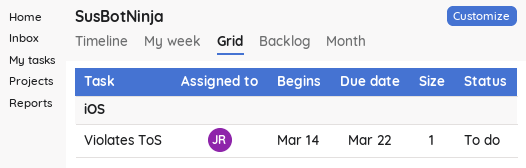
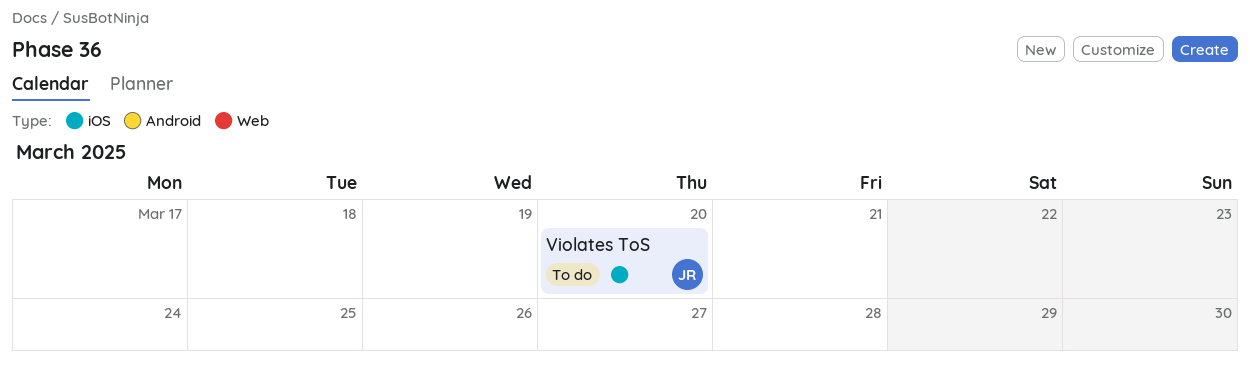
Violates ToS, due: Mar 22 -> Mar 20

